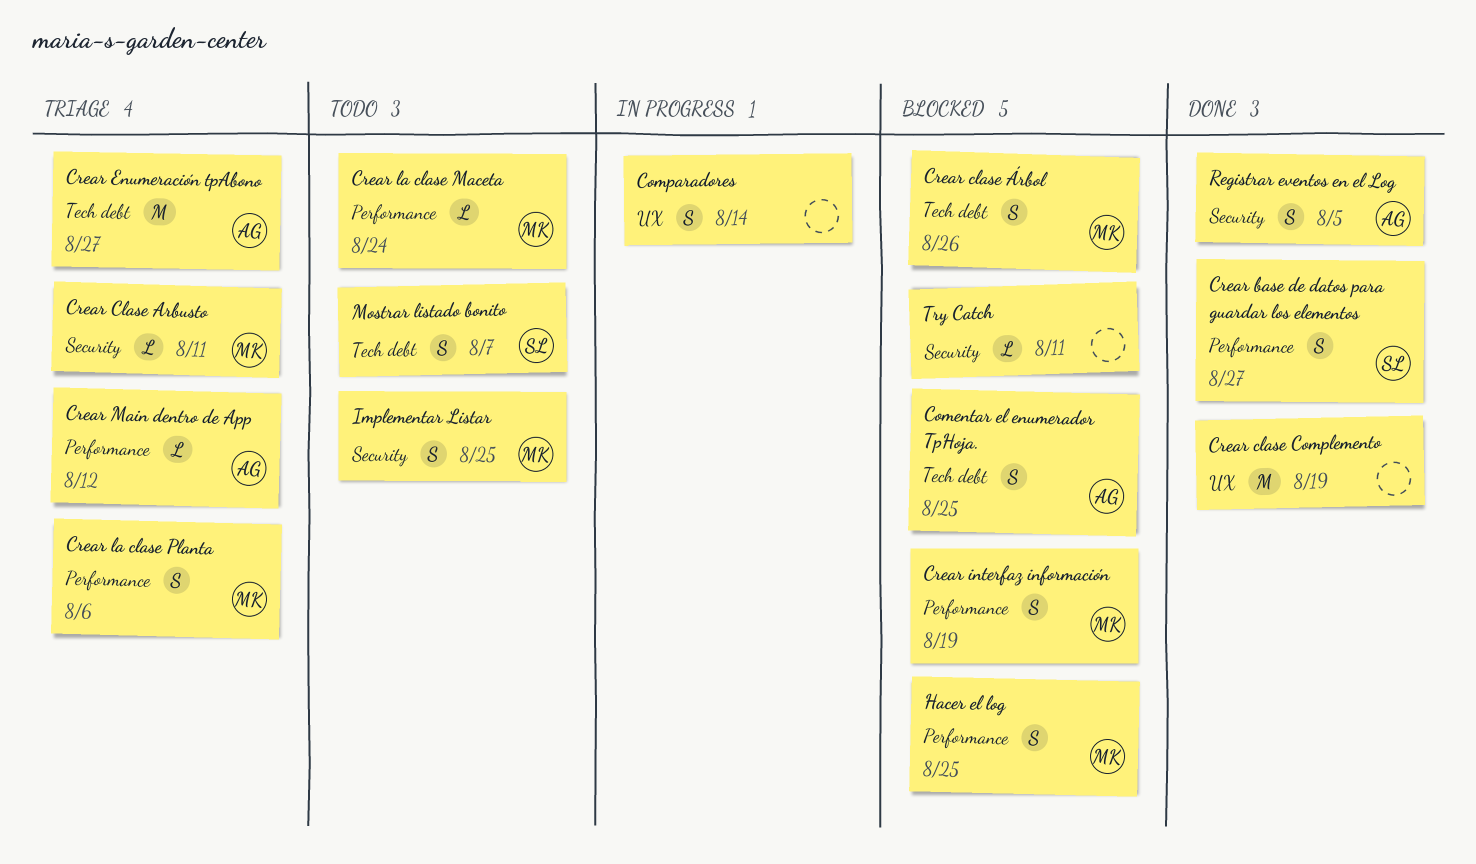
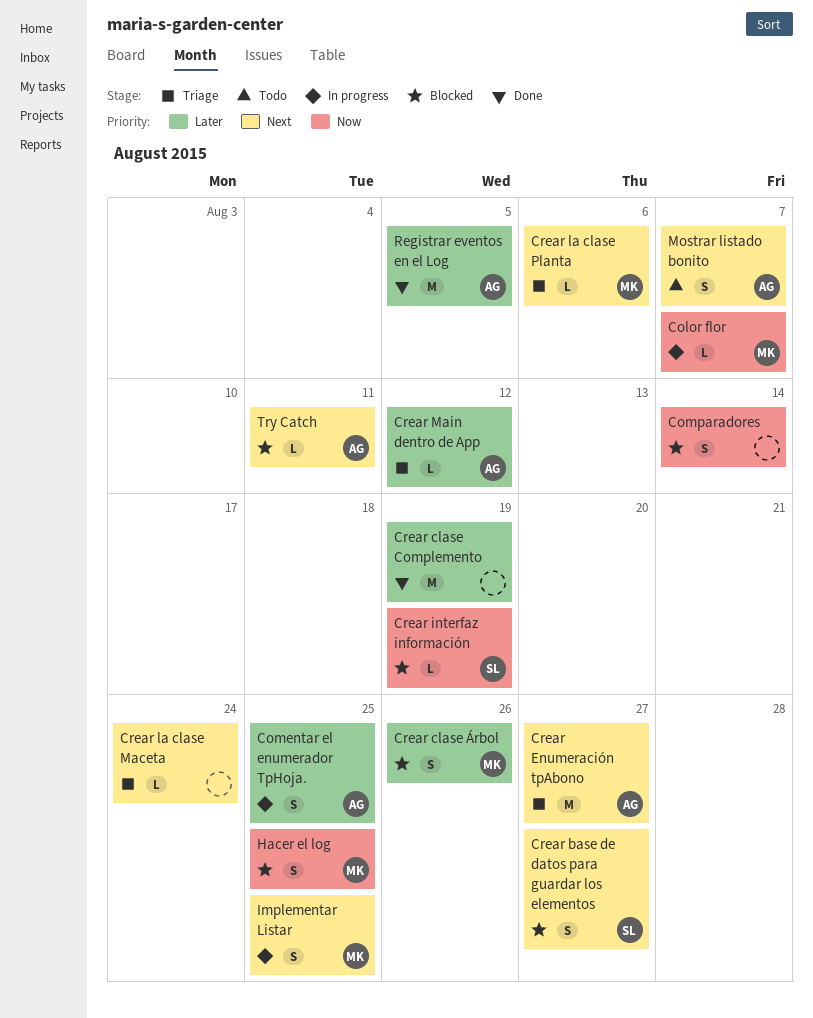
Color flor: none -> present
Comentar el enumerador TpHoja., status: Blocked -> In progress
Comparadores, status: In progress -> Blocked
Crear base de datos para guardar los elementos, status: Done -> Blocked
Crear Clase Arbusto: present -> none
Crear interfaz información, owner: MK -> SL
Crear interfaz información, estimate: S -> L
Crear la clase Maceta, status: Todo -> Triage
Crear la clase Maceta, owner: MK -> none
Crear la clase Planta, estimate: S -> L
Implementar Listar, status: Todo -> In progress
Mostrar listado bonito, owner: SL -> AG
Registrar eventos en el Log, estimate: S -> M
Try Catch, owner: none -> AG

